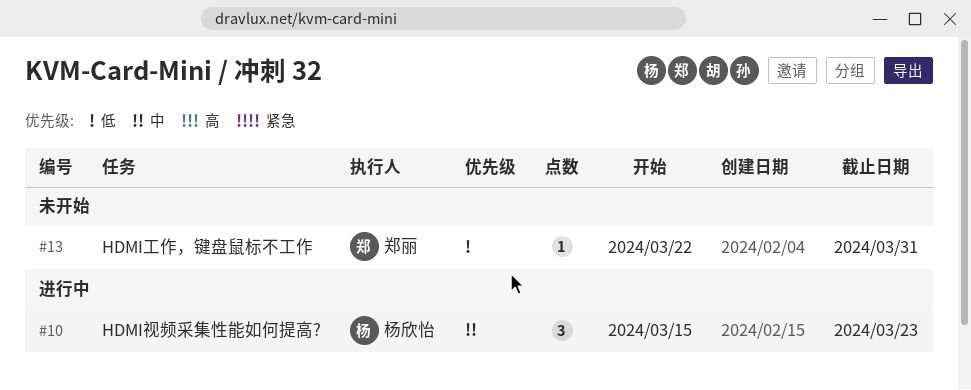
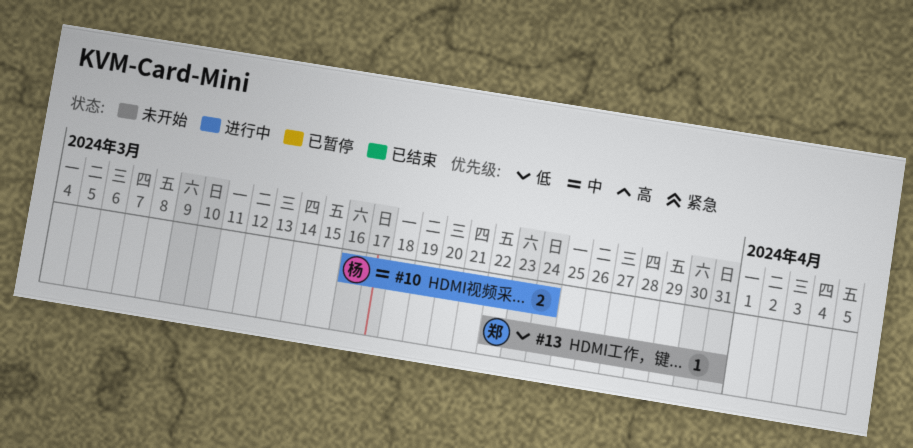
#10, estimate: 3 -> 2
#10, start: Mar 15 -> Mar 16
#10, due: Mar 23 -> Mar 24

